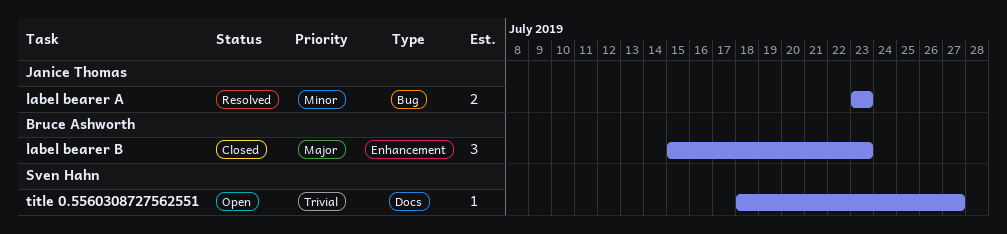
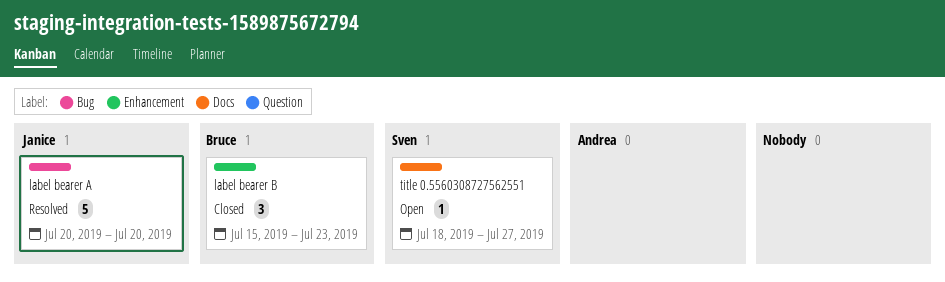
label bearer A, estimate: 2 -> 5
label bearer A, start: Jul 23 -> Jul 20
label bearer A, due: Jul 23 -> Jul 20

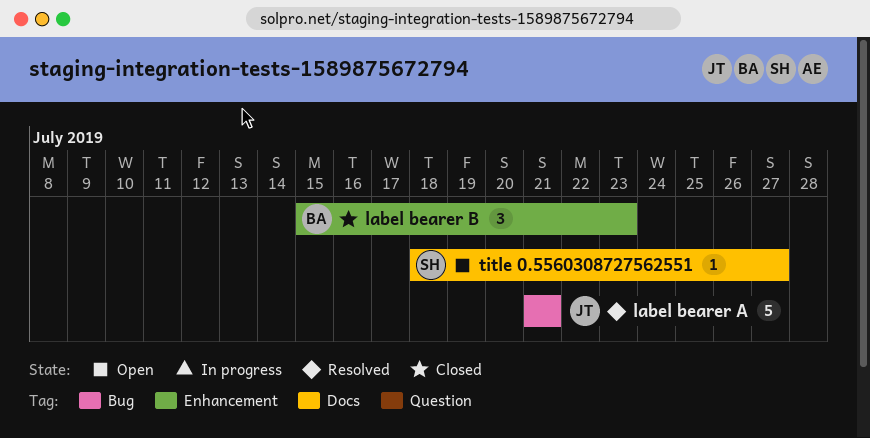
label bearer A, start: Jul 20 -> Jul 21
label bearer A, due: Jul 20 -> Jul 21

